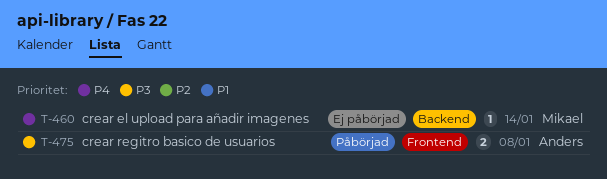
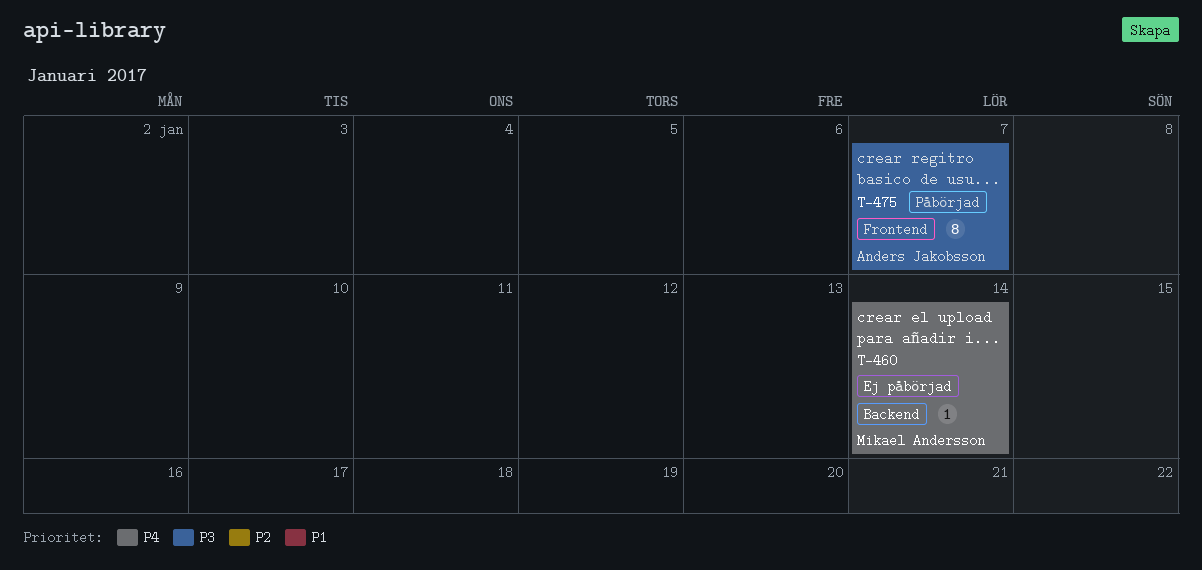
T-475, estimate: 2 -> 8
T-475, due: Jan 8 -> Jan 7

